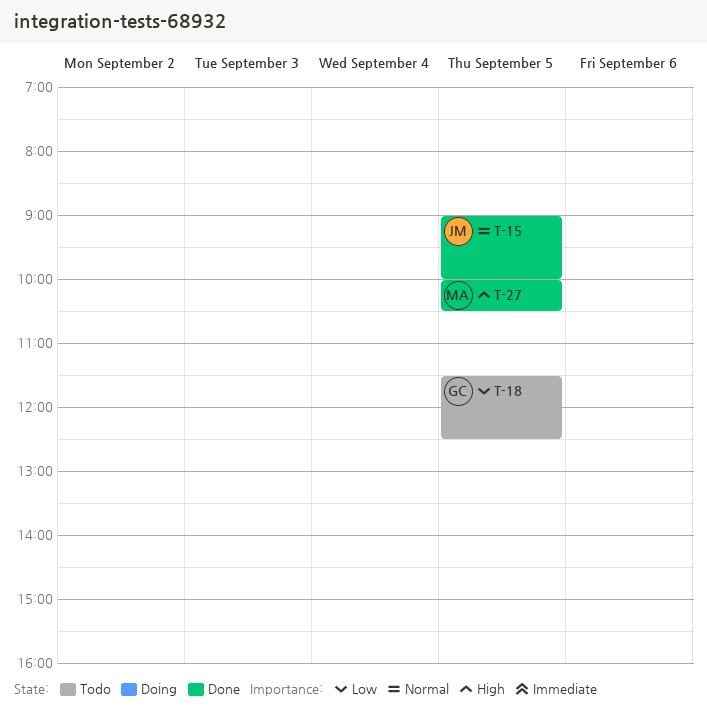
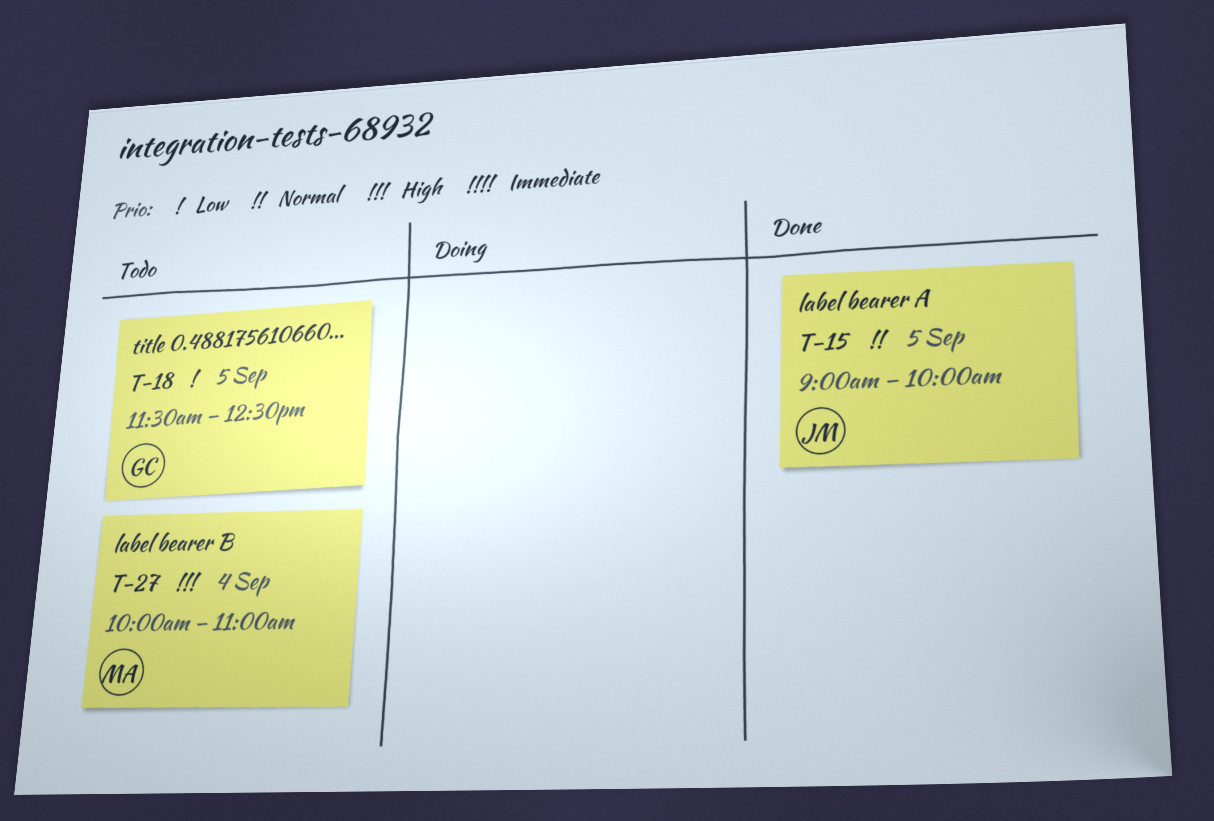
T-27, status: Done -> Todo
T-27, day: Sep 5 -> Sep 4
T-27, ends: 10:30 -> 11:00

